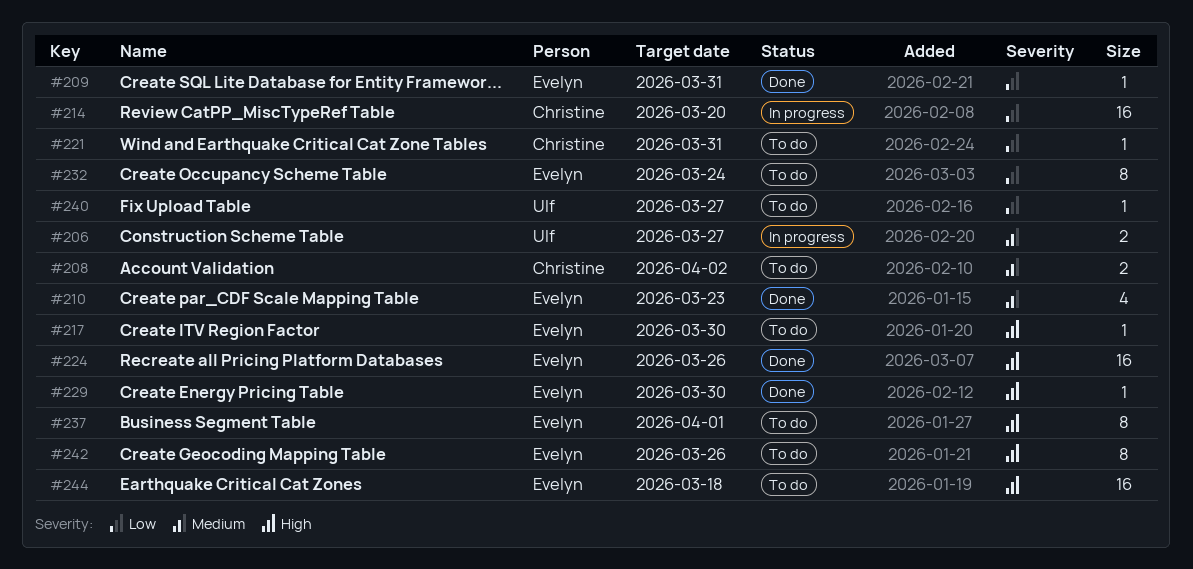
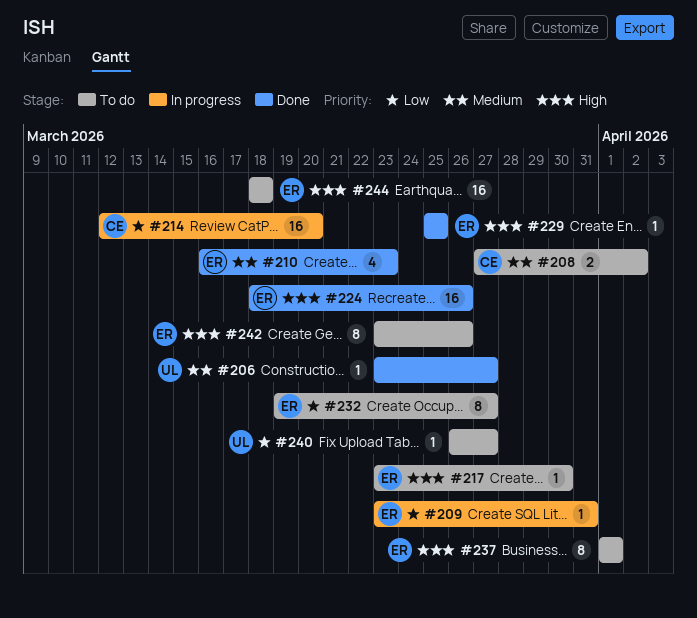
#206, status: In progress -> Done
#206, estimate: 2 -> 1
#209, status: Done -> In progress
#221: present -> none
#229, due: Mar 30 -> Mar 25
#232, due: Mar 24 -> Mar 27

